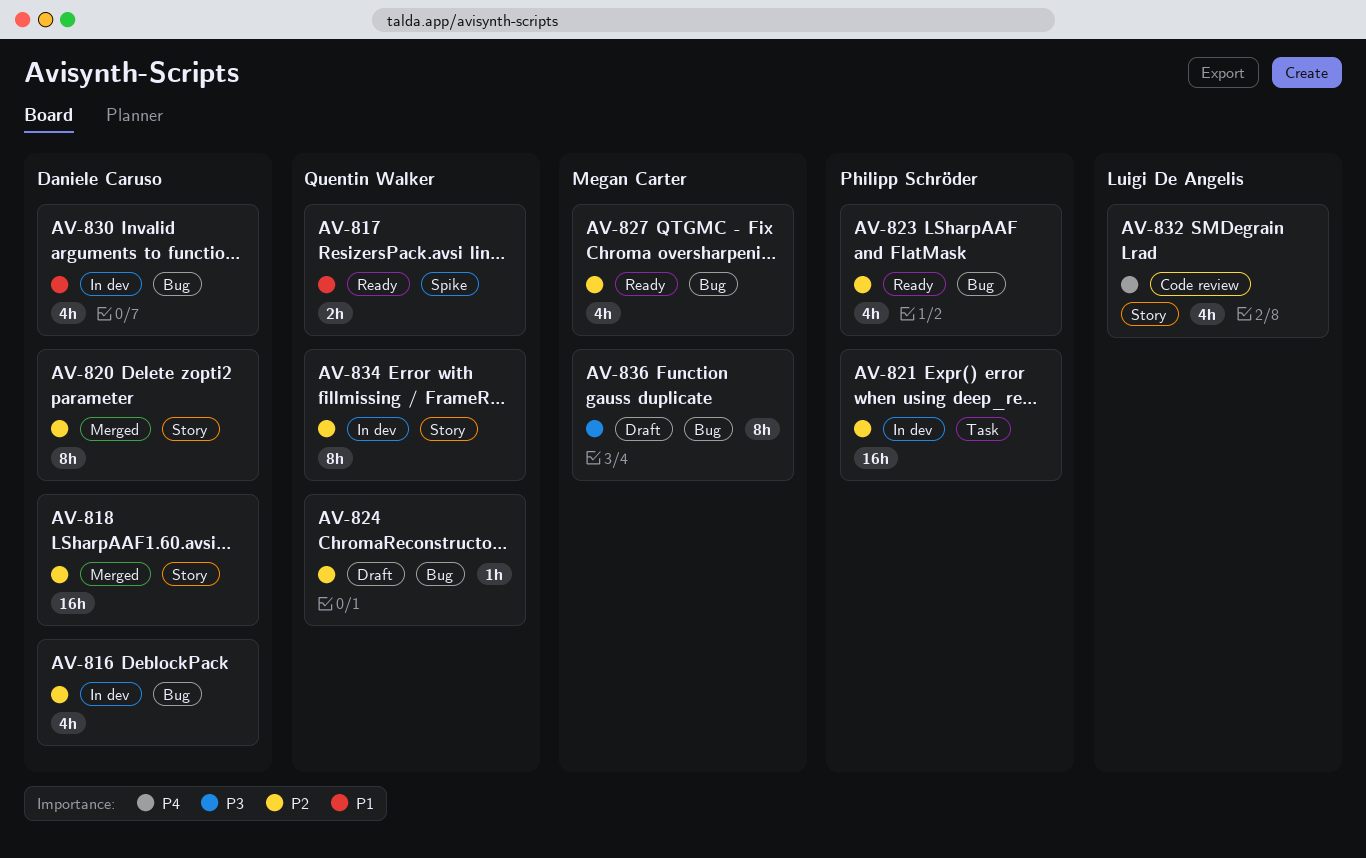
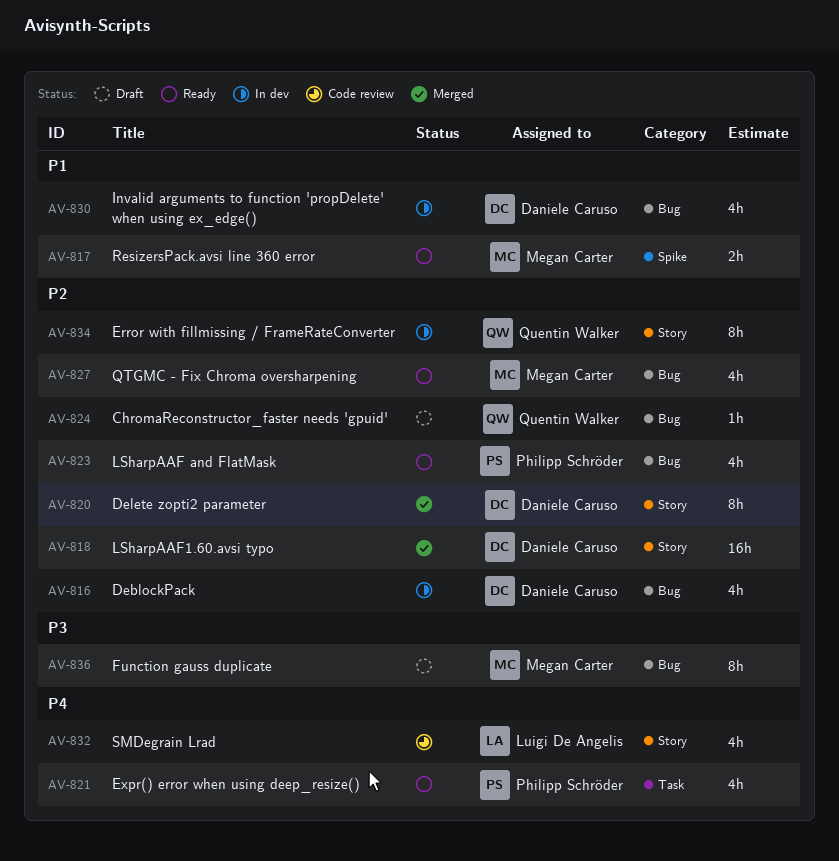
AV-817, owner: Quentin Walker -> Megan Carter
AV-821, status: In dev -> Ready
AV-821, priority: P2 -> P4
AV-821, estimate: 16h -> 4h

